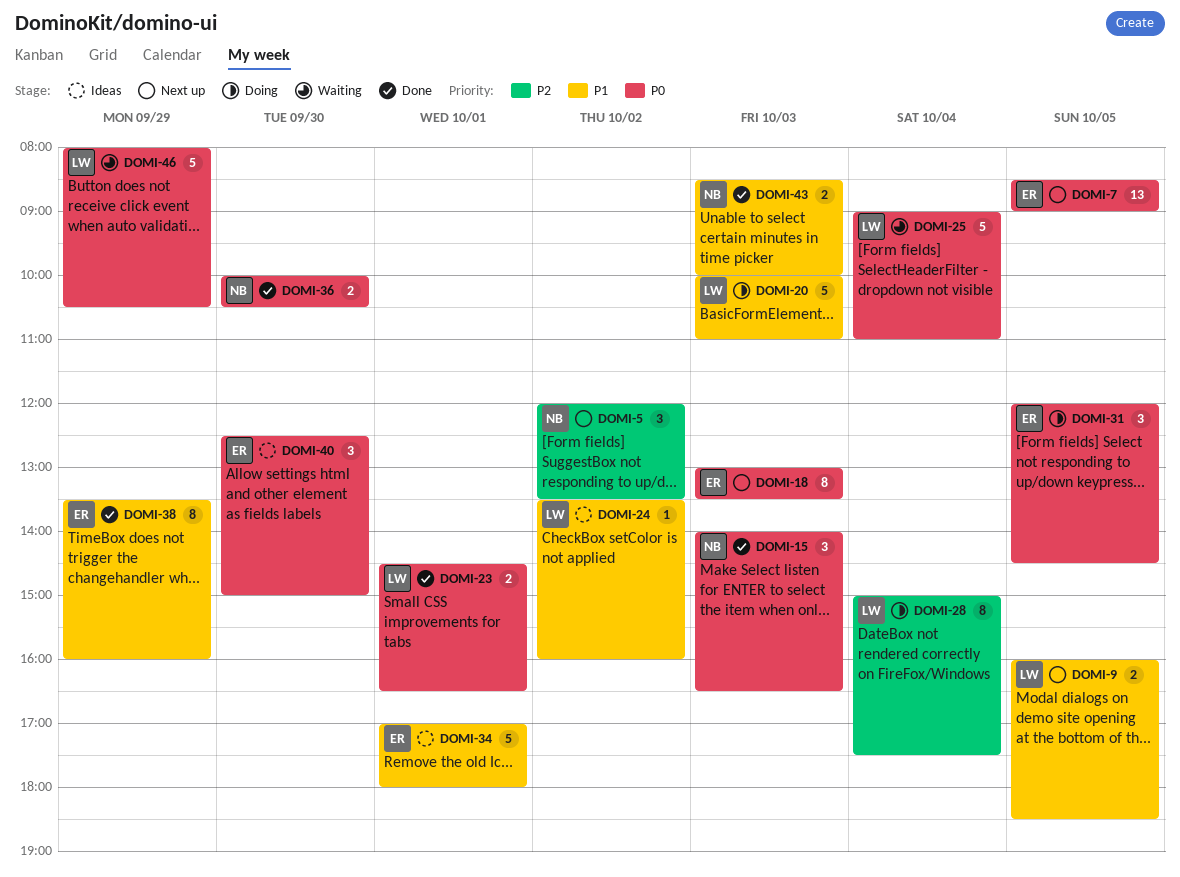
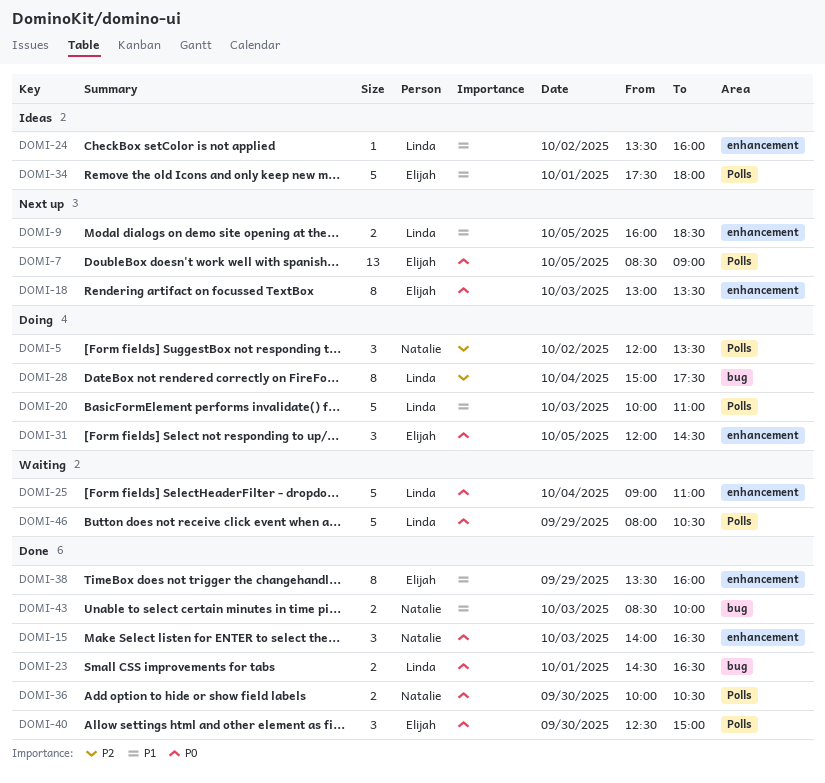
DOMI-5, status: Next up -> Doing
DOMI-34, begins: 17:00 -> 17:30
DOMI-40, status: Ideas -> Done

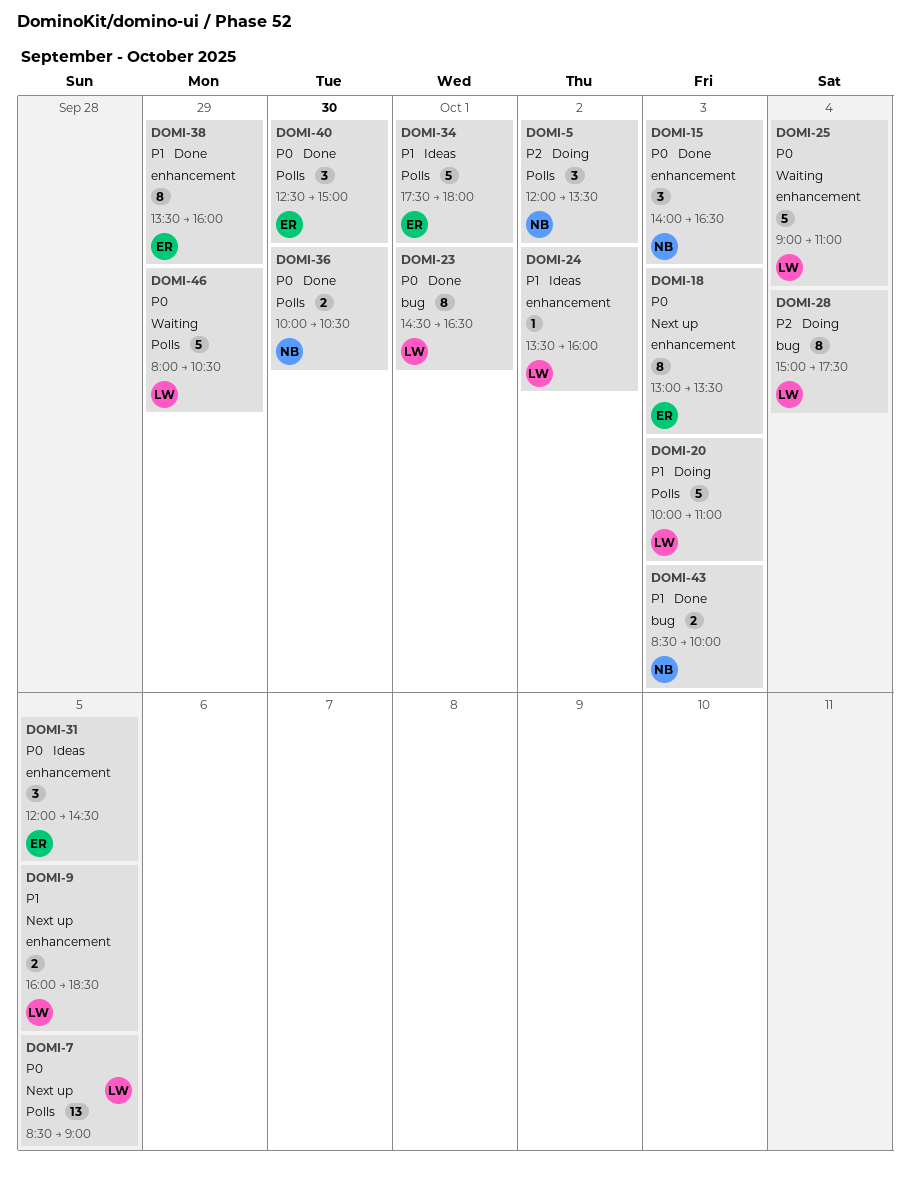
DOMI-7, owner: Elijah -> Linda
DOMI-23, estimate: 2 -> 8
DOMI-31, status: Doing -> Ideas

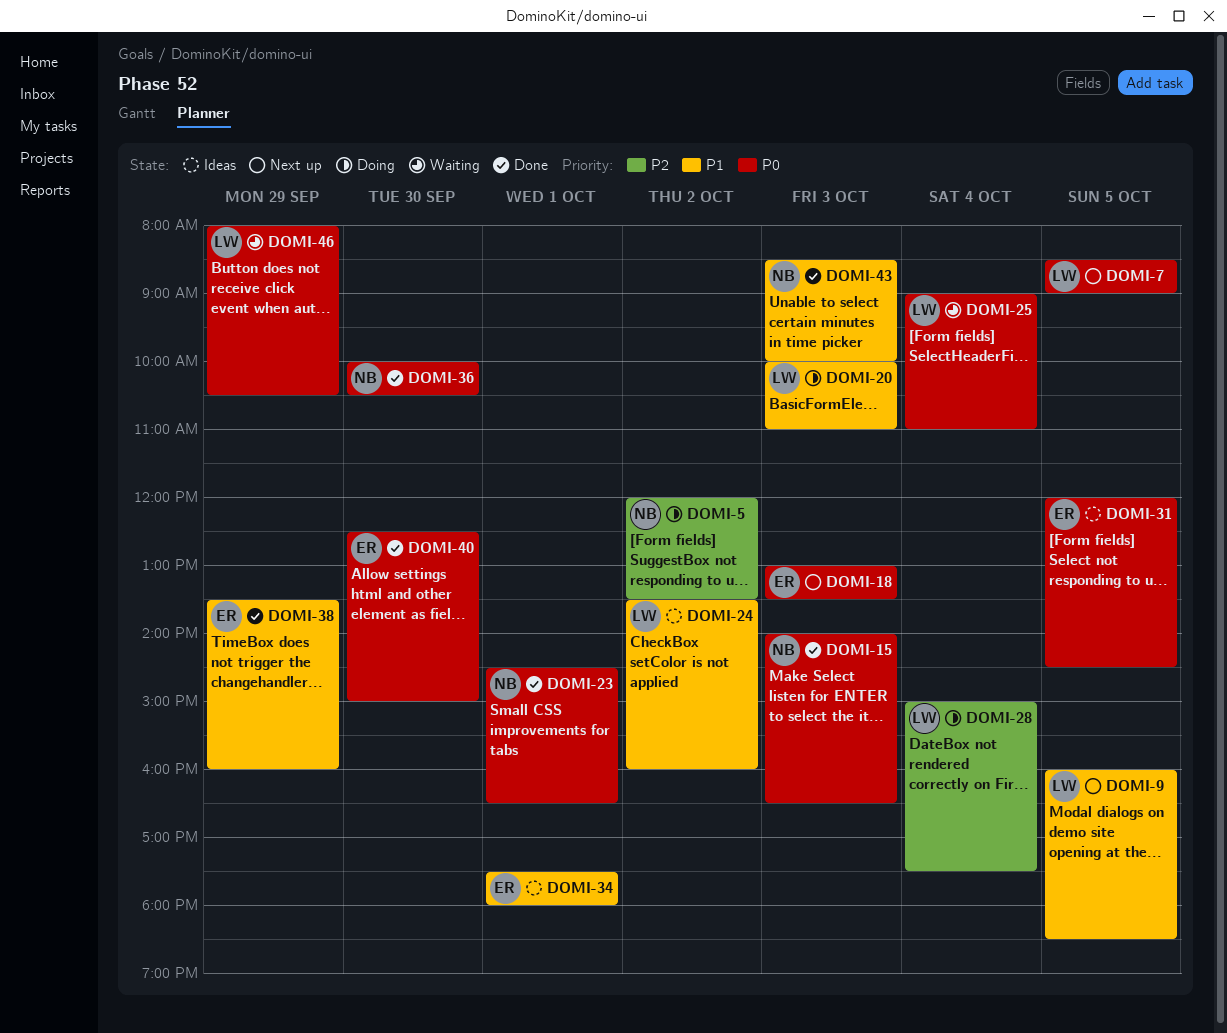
DOMI-23, owner: LW -> NB

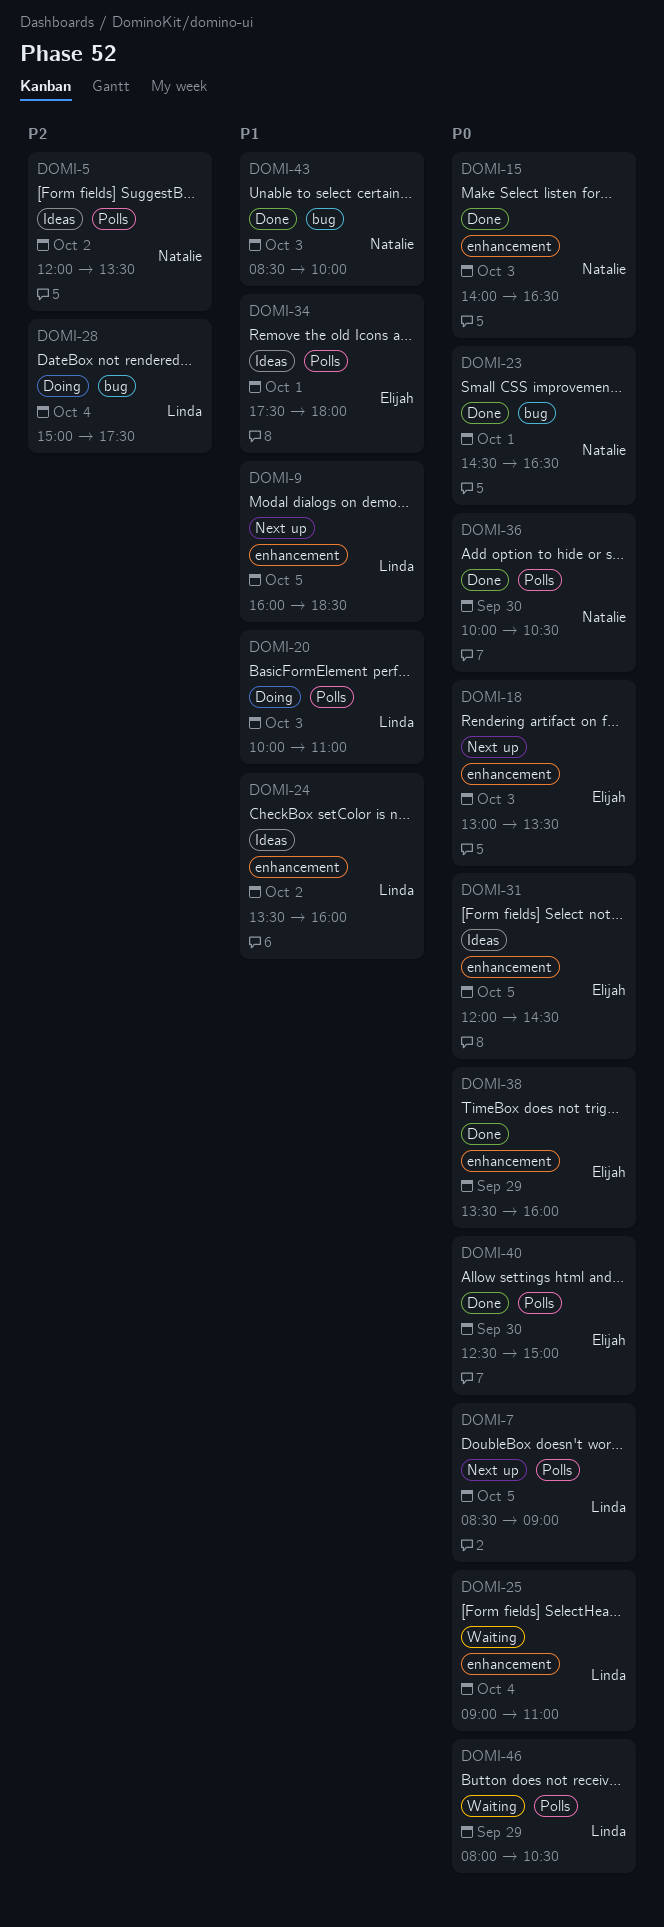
DOMI-5, status: Doing -> Ideas
DOMI-38, priority: P1 -> P0

